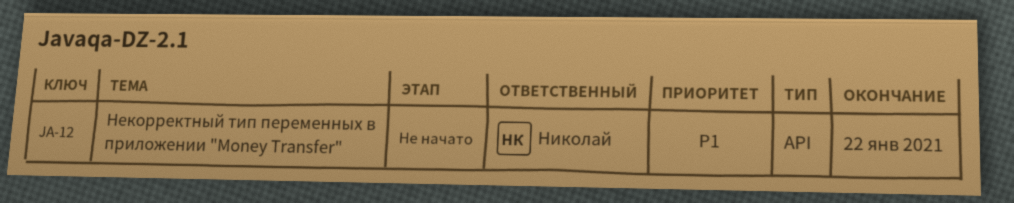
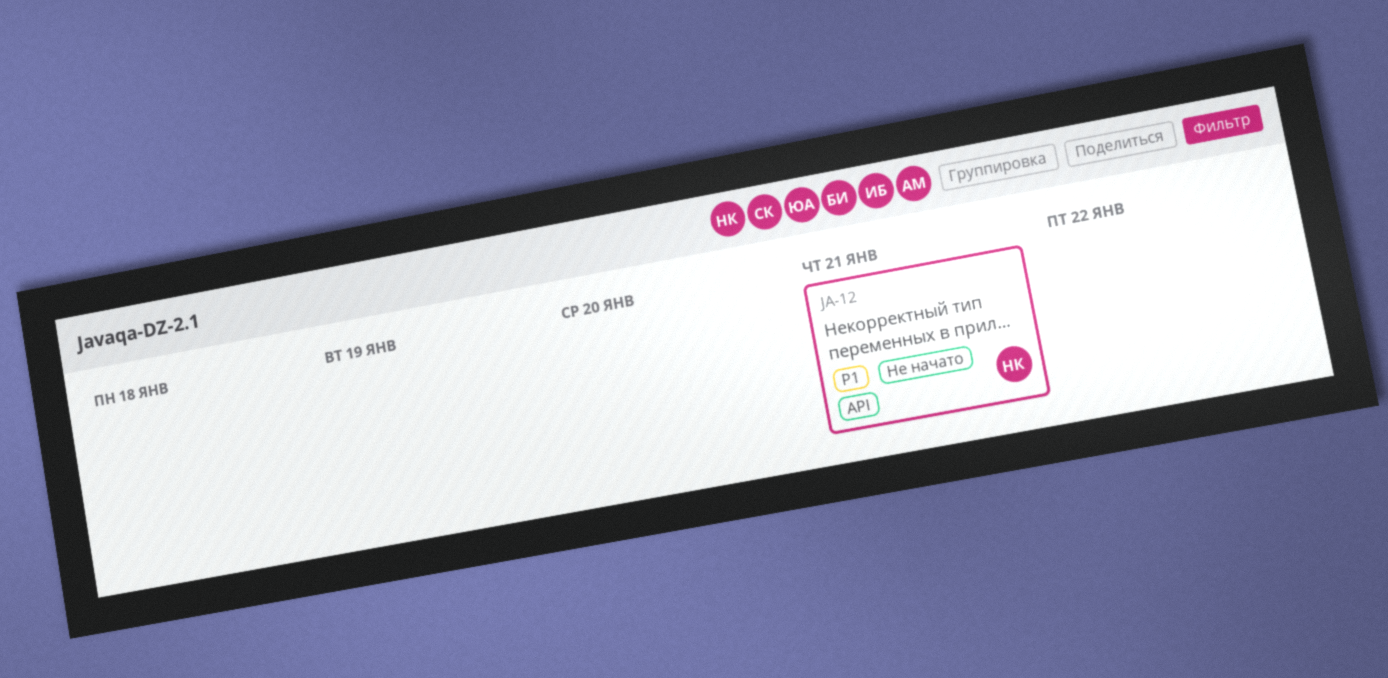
JA-12, due: Jan 22 -> Jan 21

